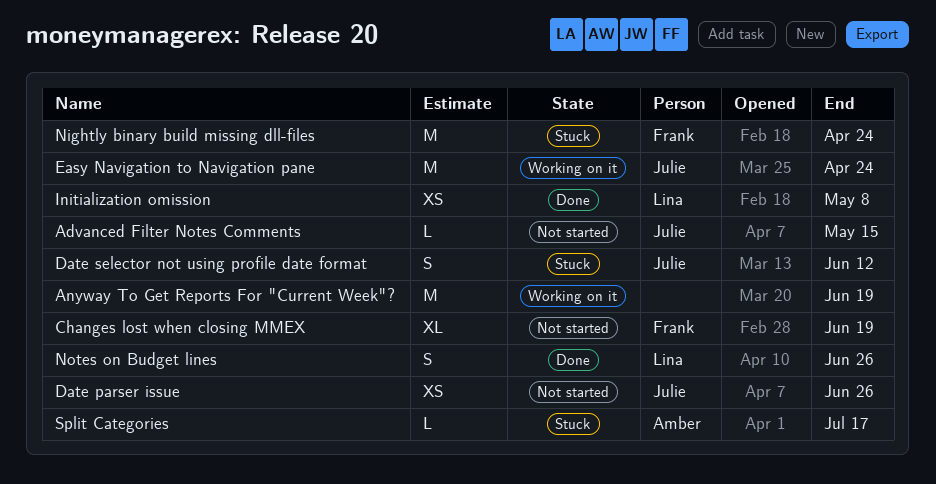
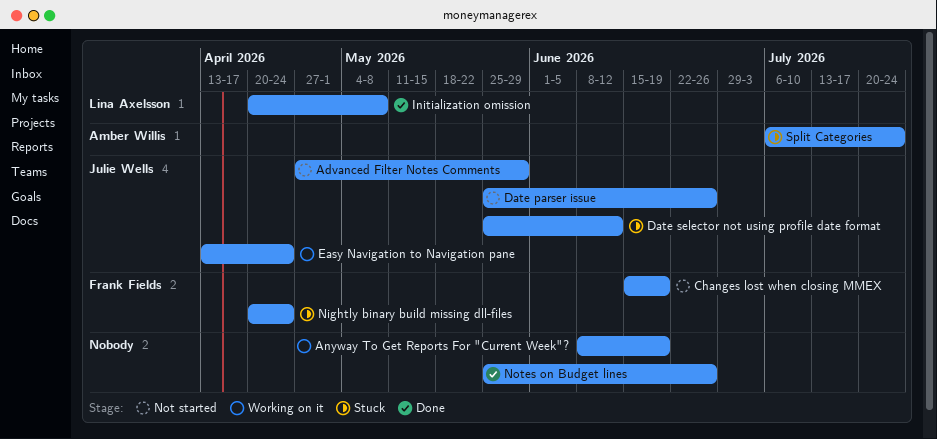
Advanced Filter Notes Comments, due: May 15 -> May 29
Notes on Budget lines, owner: Lina Axelsson -> none
Split Categories, due: Jul 17 -> Jul 24

